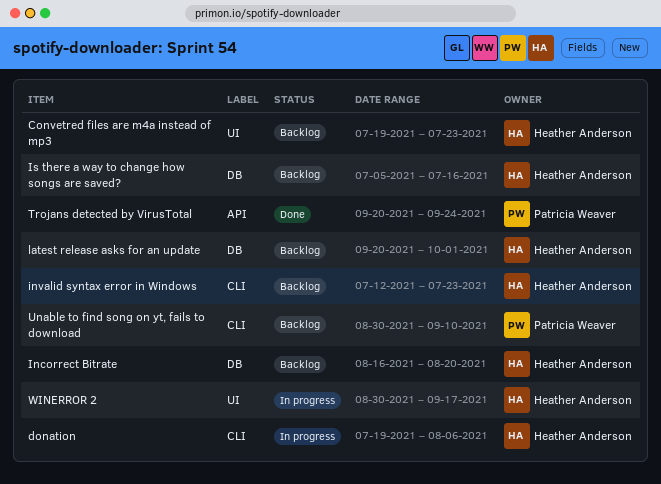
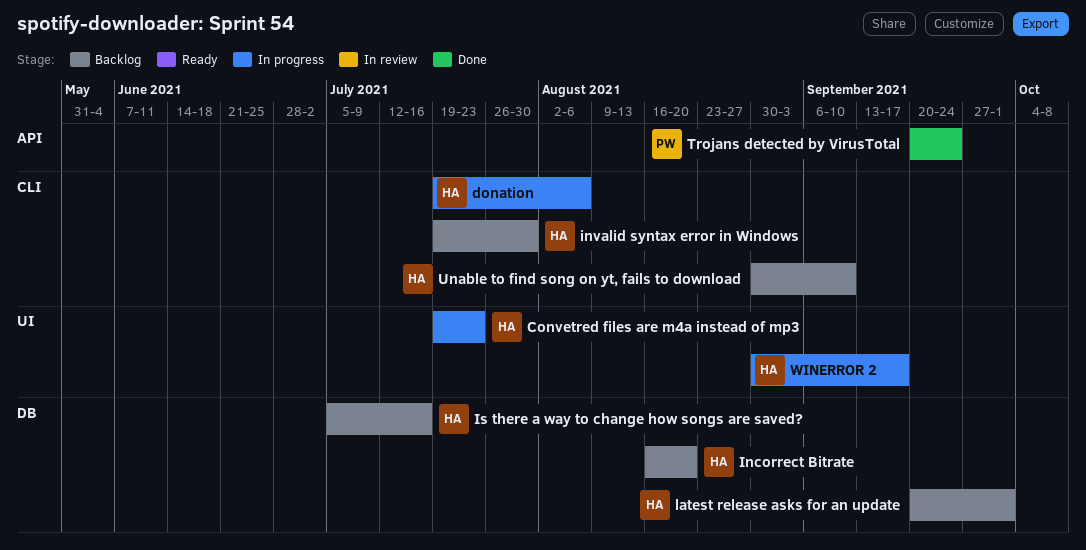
Convetred files are m4a instead of mp3, status: Backlog -> In progress
invalid syntax error in Windows, start: Jul 12 -> Jul 19
invalid syntax error in Windows, due: Jul 23 -> Jul 30
Unable to find song on yt, fails to download, owner: Patricia Weaver -> Heather Anderson

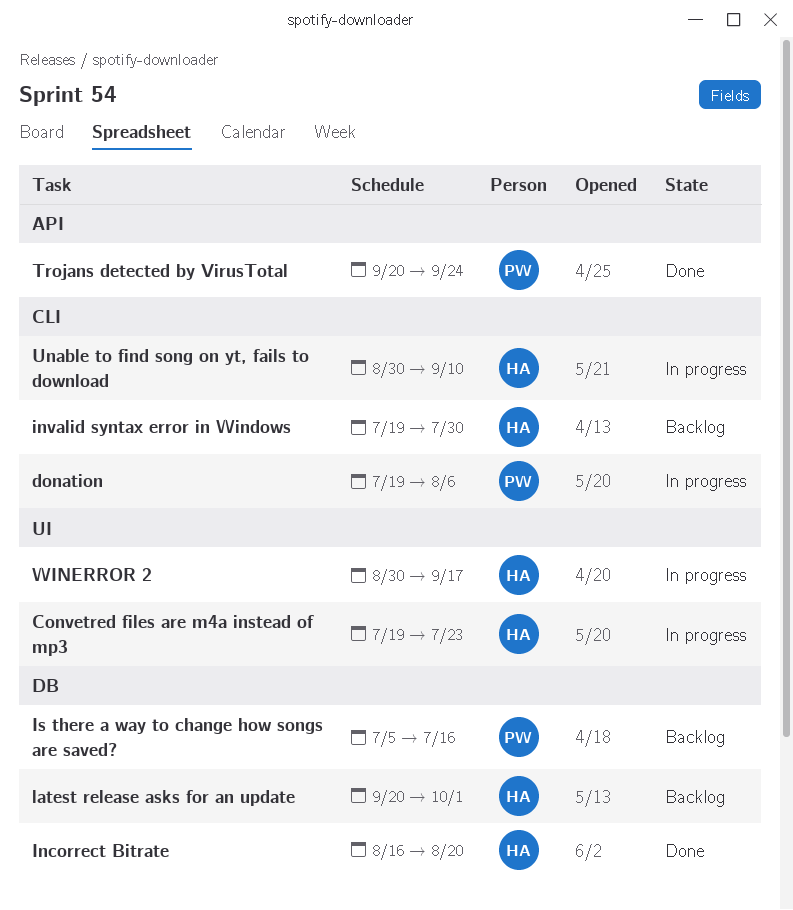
donation, owner: HA -> PW
Incorrect Bitrate, status: Backlog -> Done
Is there a way to change how songs are saved?, owner: HA -> PW
Unable to find song on yt, fails to download, status: Backlog -> In progress

